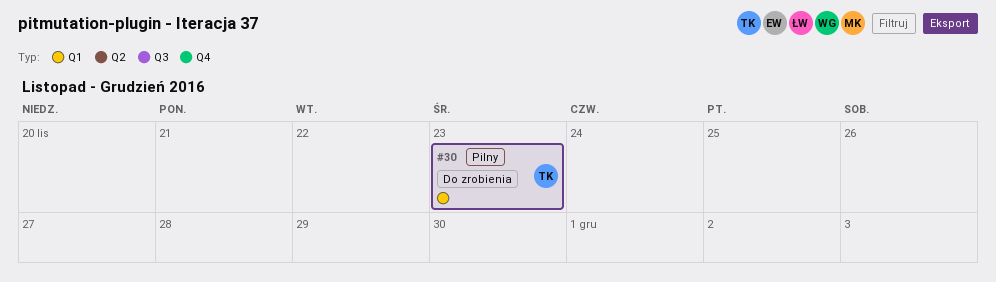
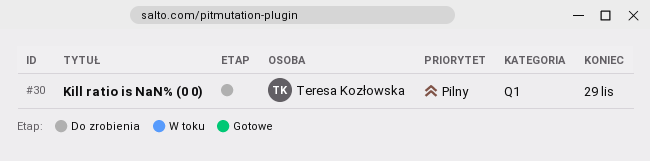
#30, due: Nov 23 -> Nov 29

